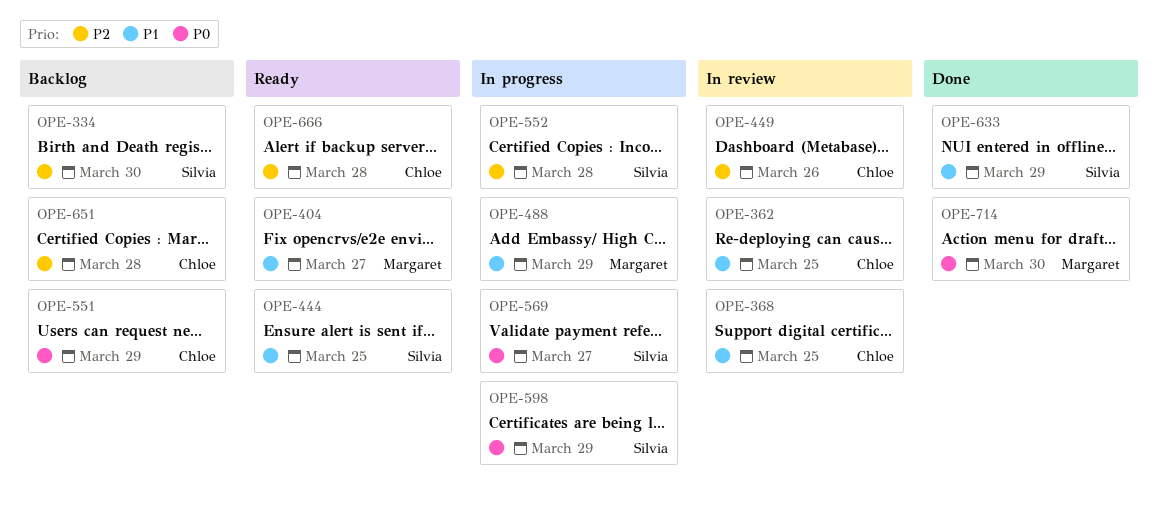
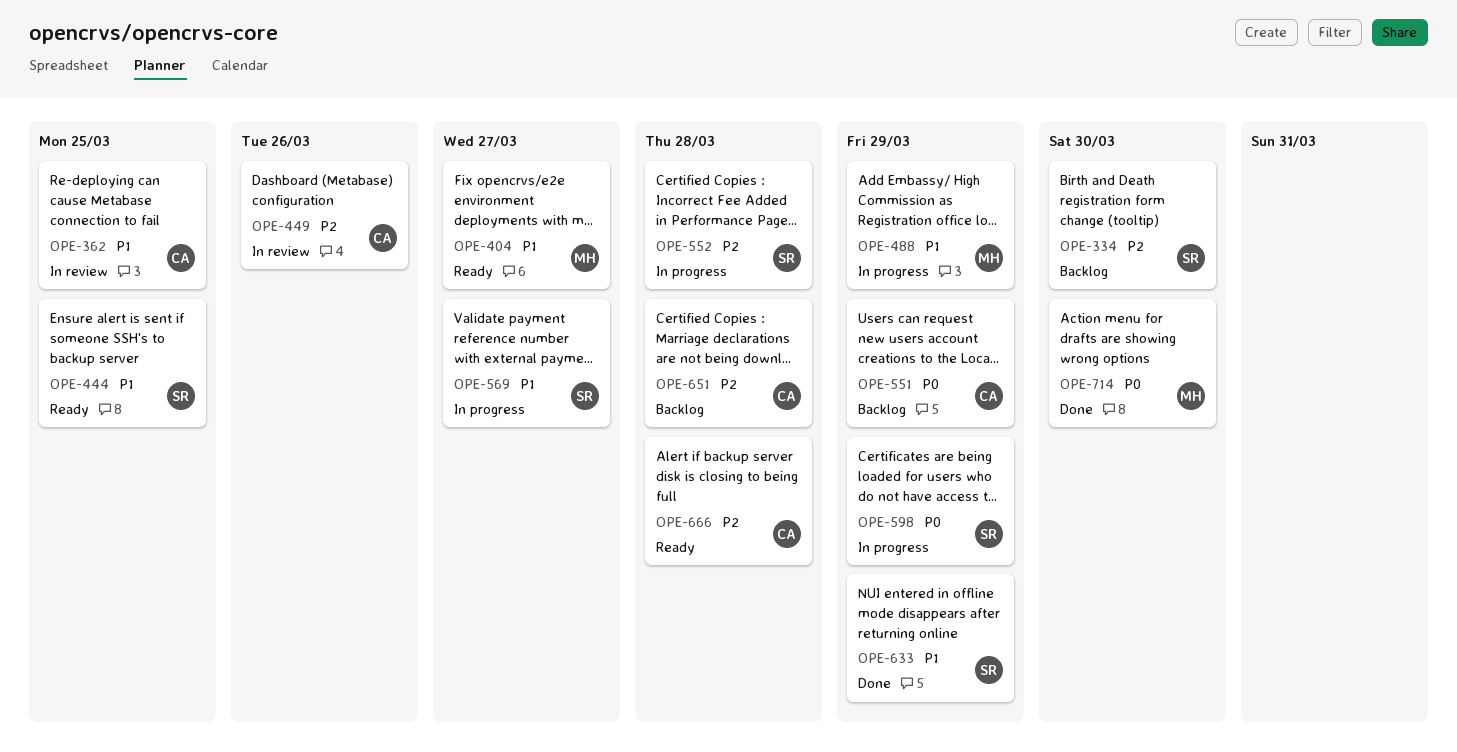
OPE-368: present -> none
OPE-569, priority: P0 -> P1

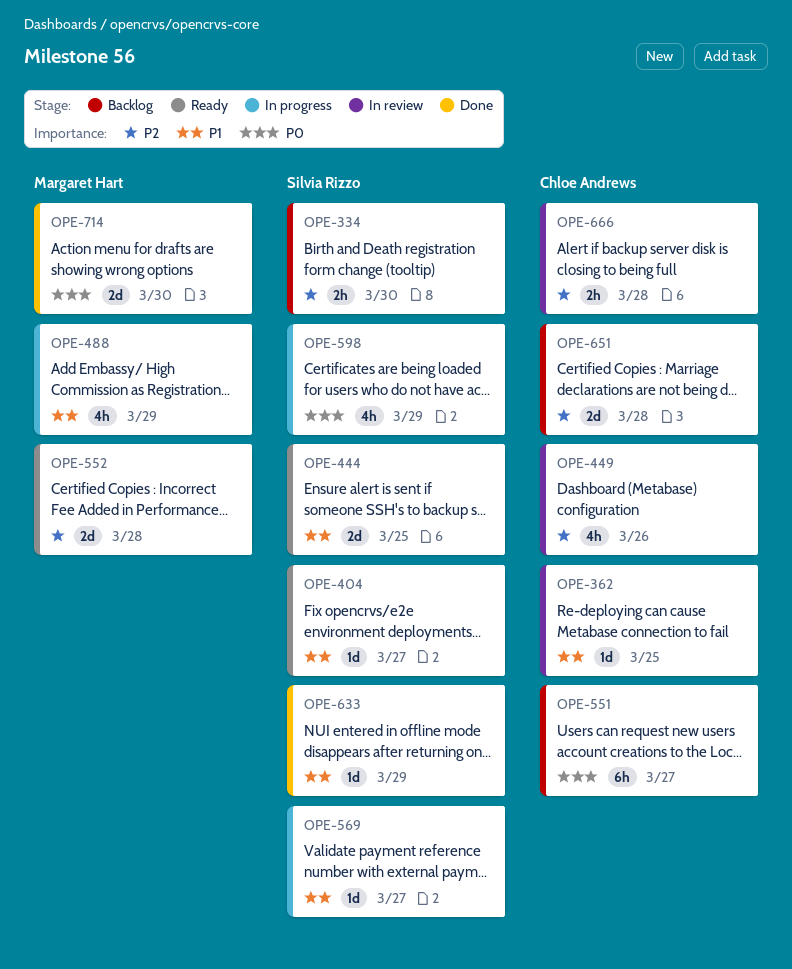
OPE-404, owner: Margaret Hart -> Silvia Rizzo
OPE-551, due: Mar 29 -> Mar 27
OPE-552, status: In progress -> Ready
OPE-552, owner: Silvia Rizzo -> Margaret Hart
OPE-666, status: Ready -> In review

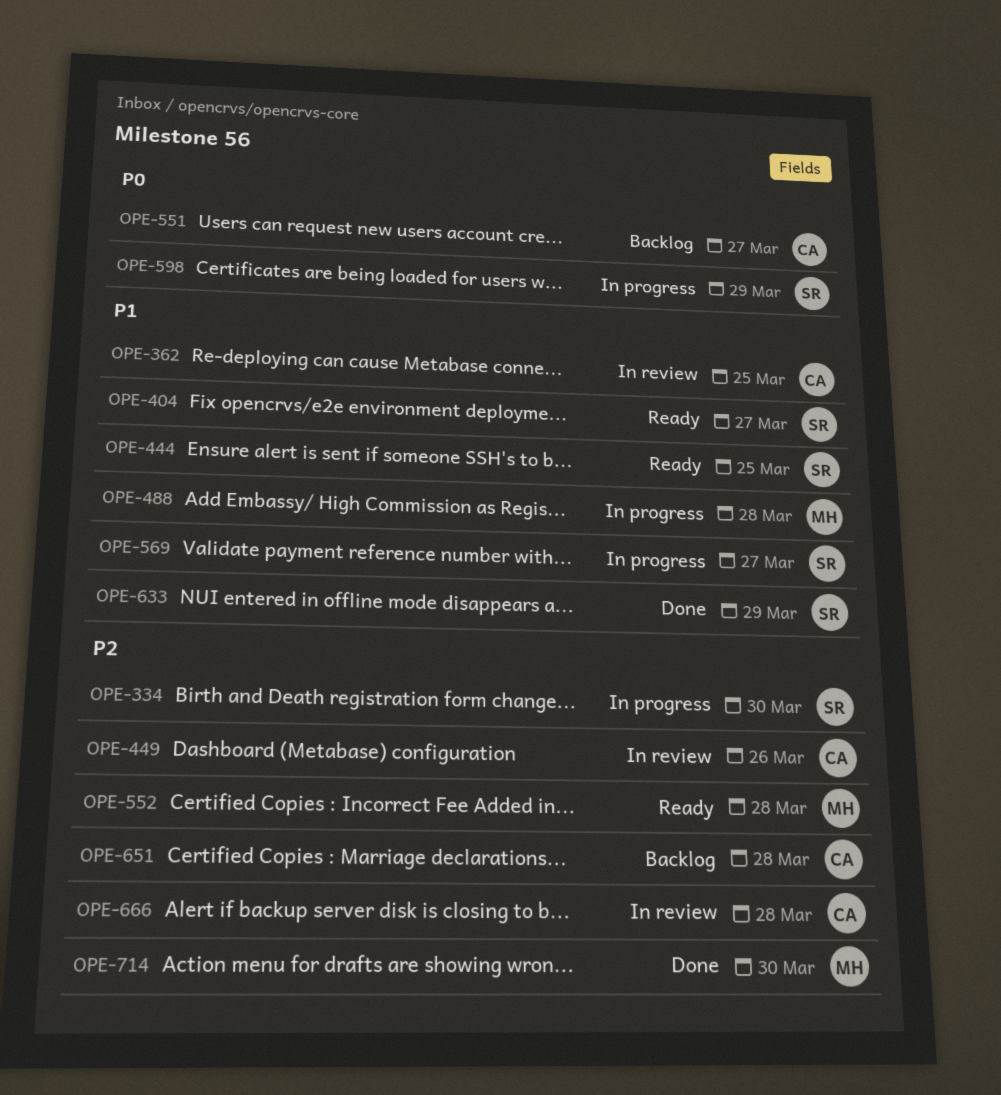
OPE-334, status: Backlog -> In progress
OPE-488, due: Mar 29 -> Mar 28
OPE-714, priority: P0 -> P2

